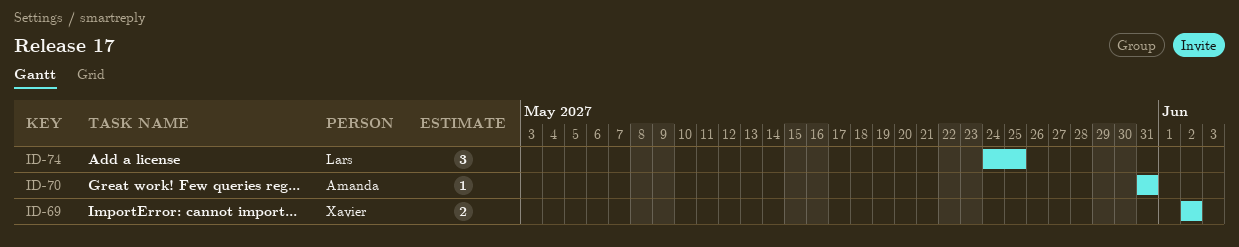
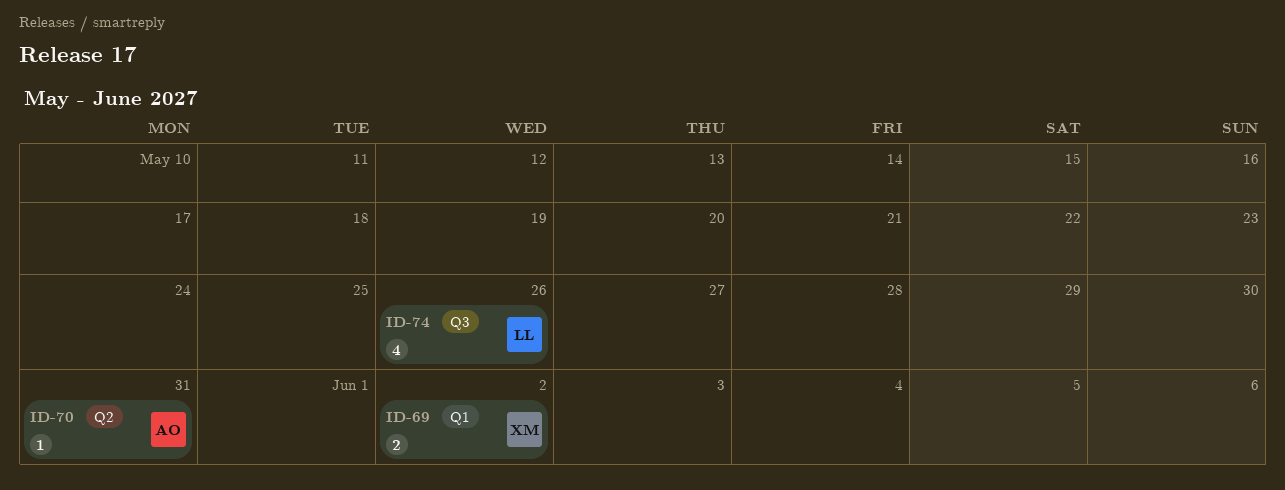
ID-74, estimate: 3 -> 4
ID-74, due: May 25 -> May 26

